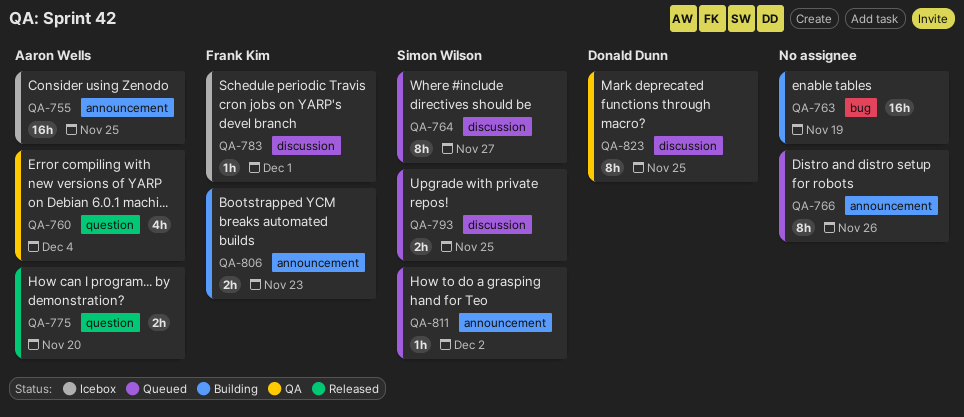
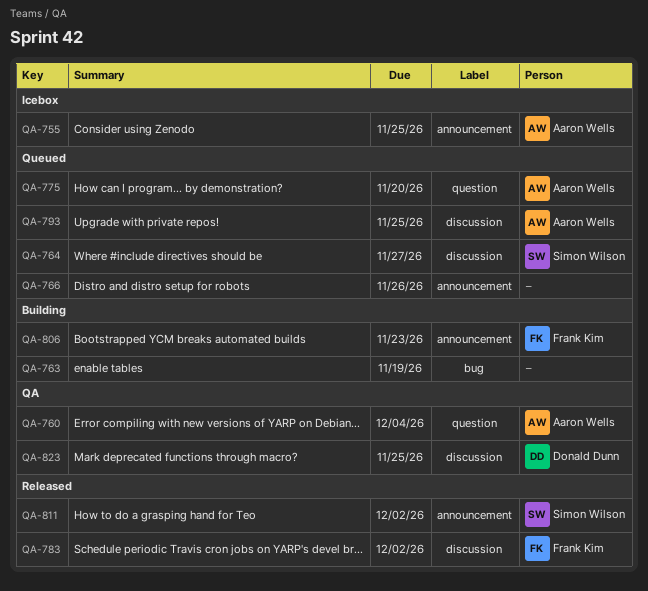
QA-775, status: Released -> Queued
QA-783, status: Icebox -> Released
QA-783, due: Dec 1 -> Dec 2
QA-793, owner: Simon Wilson -> Aaron Wells
QA-811, status: Queued -> Released

